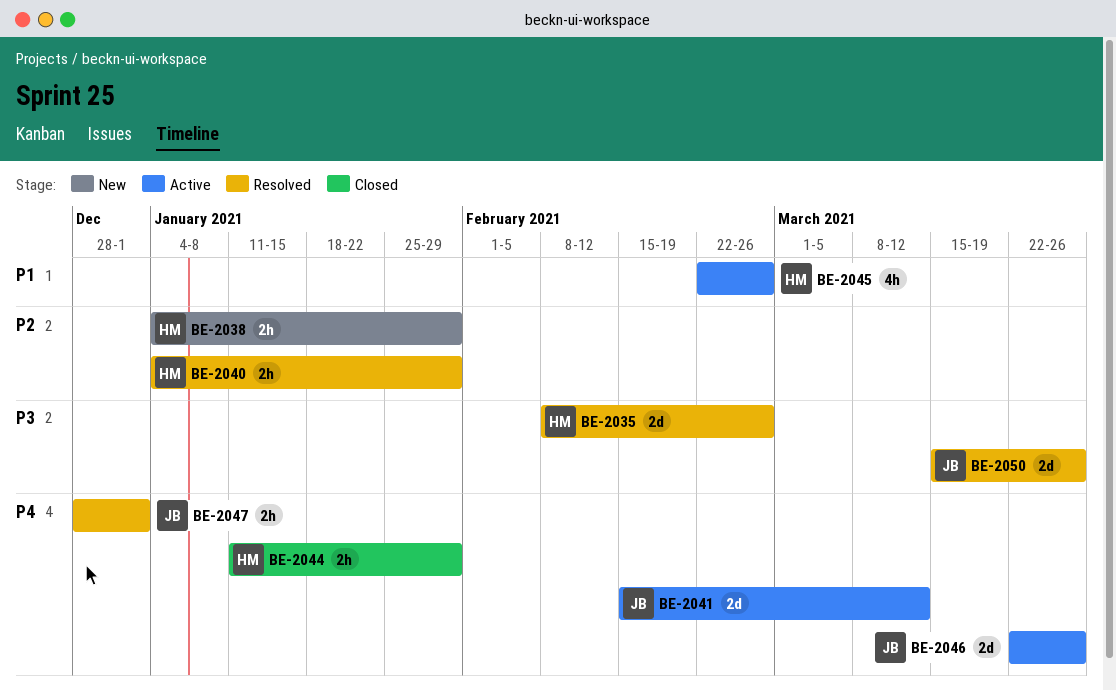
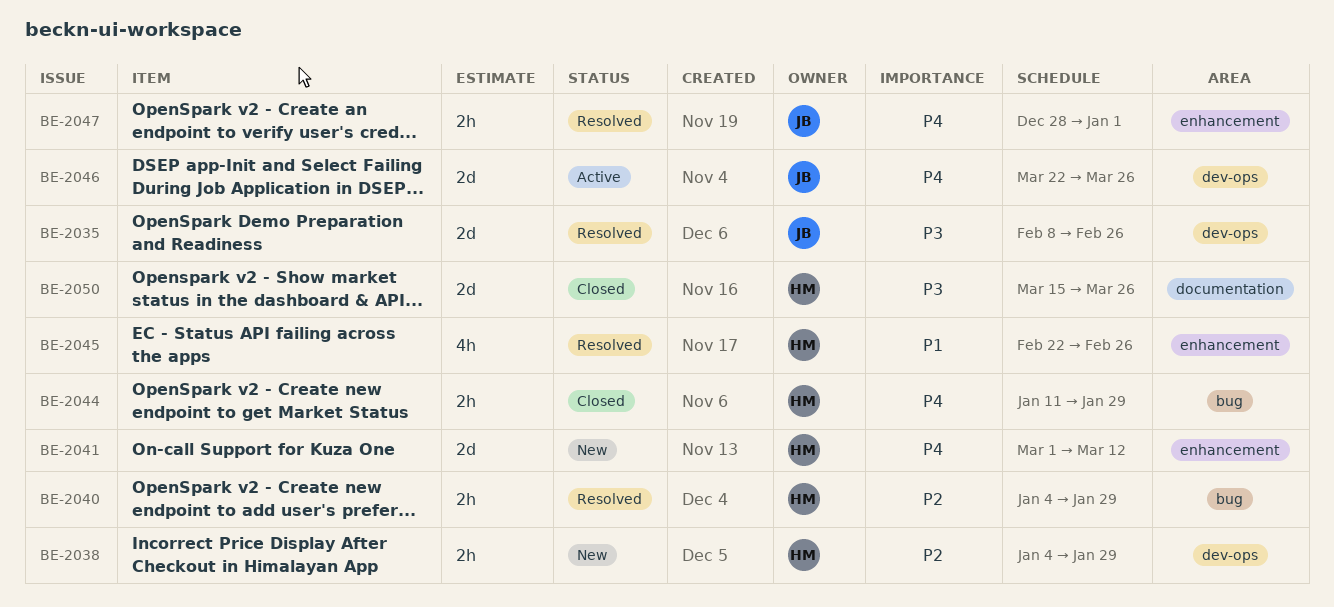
BE-2035, owner: HM -> JB
BE-2041, status: Active -> New
BE-2041, owner: JB -> HM
BE-2041, start: Feb 15 -> Mar 1
BE-2045, status: Active -> Resolved
BE-2050, status: Resolved -> Closed
BE-2050, owner: JB -> HM

